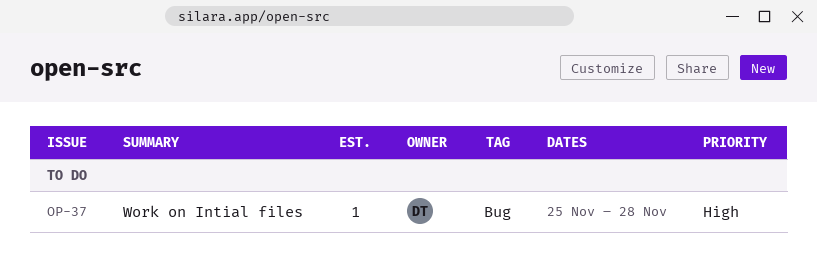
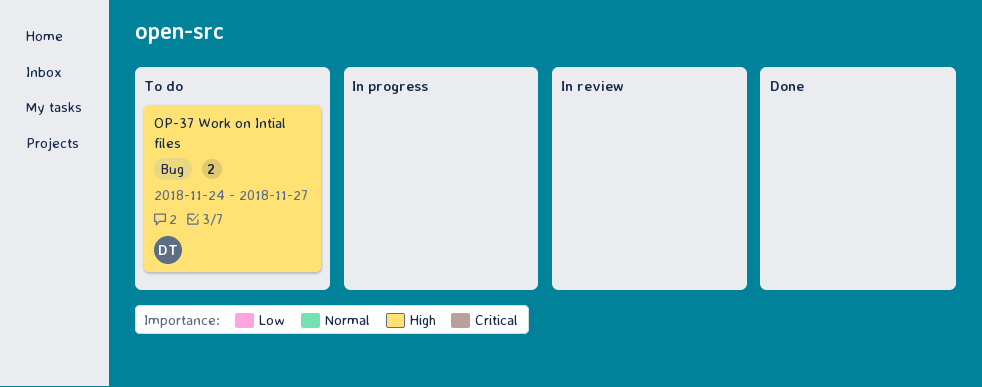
OP-37, estimate: 1 -> 2
OP-37, start: Nov 25 -> Nov 24
OP-37, due: Nov 28 -> Nov 27

